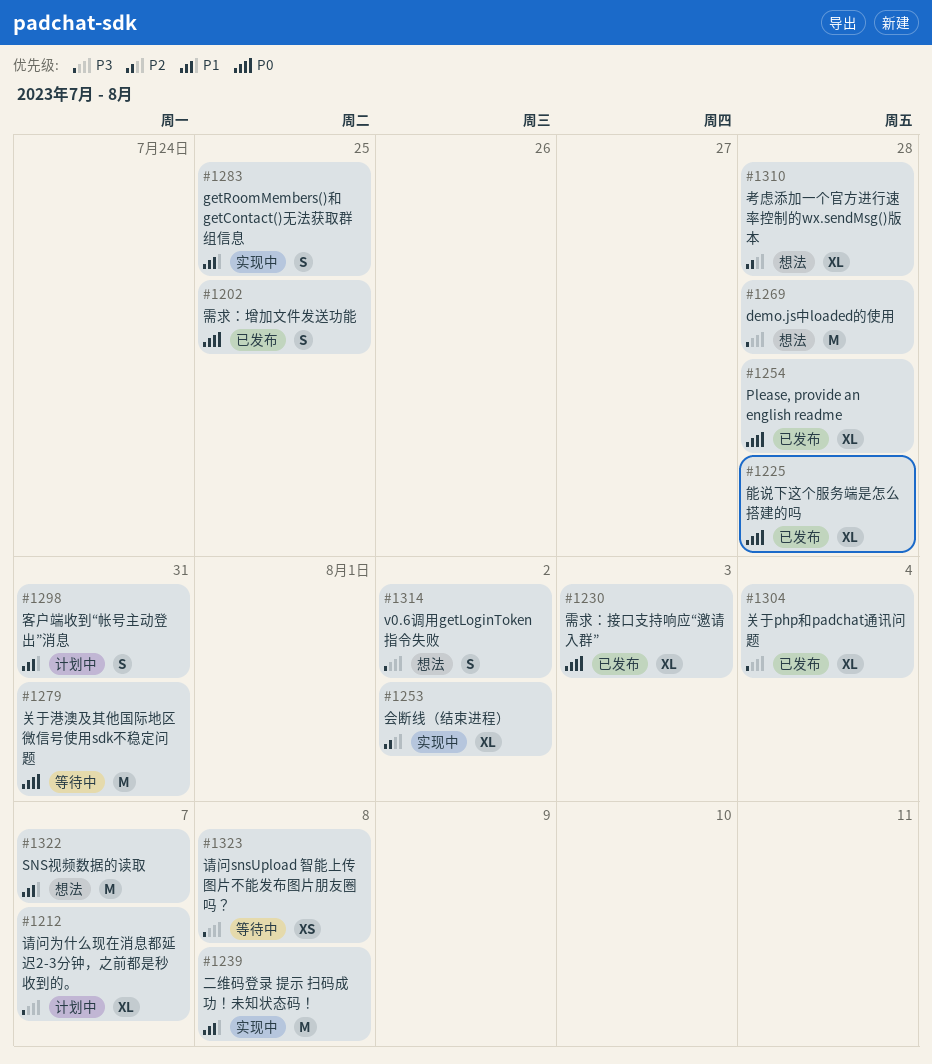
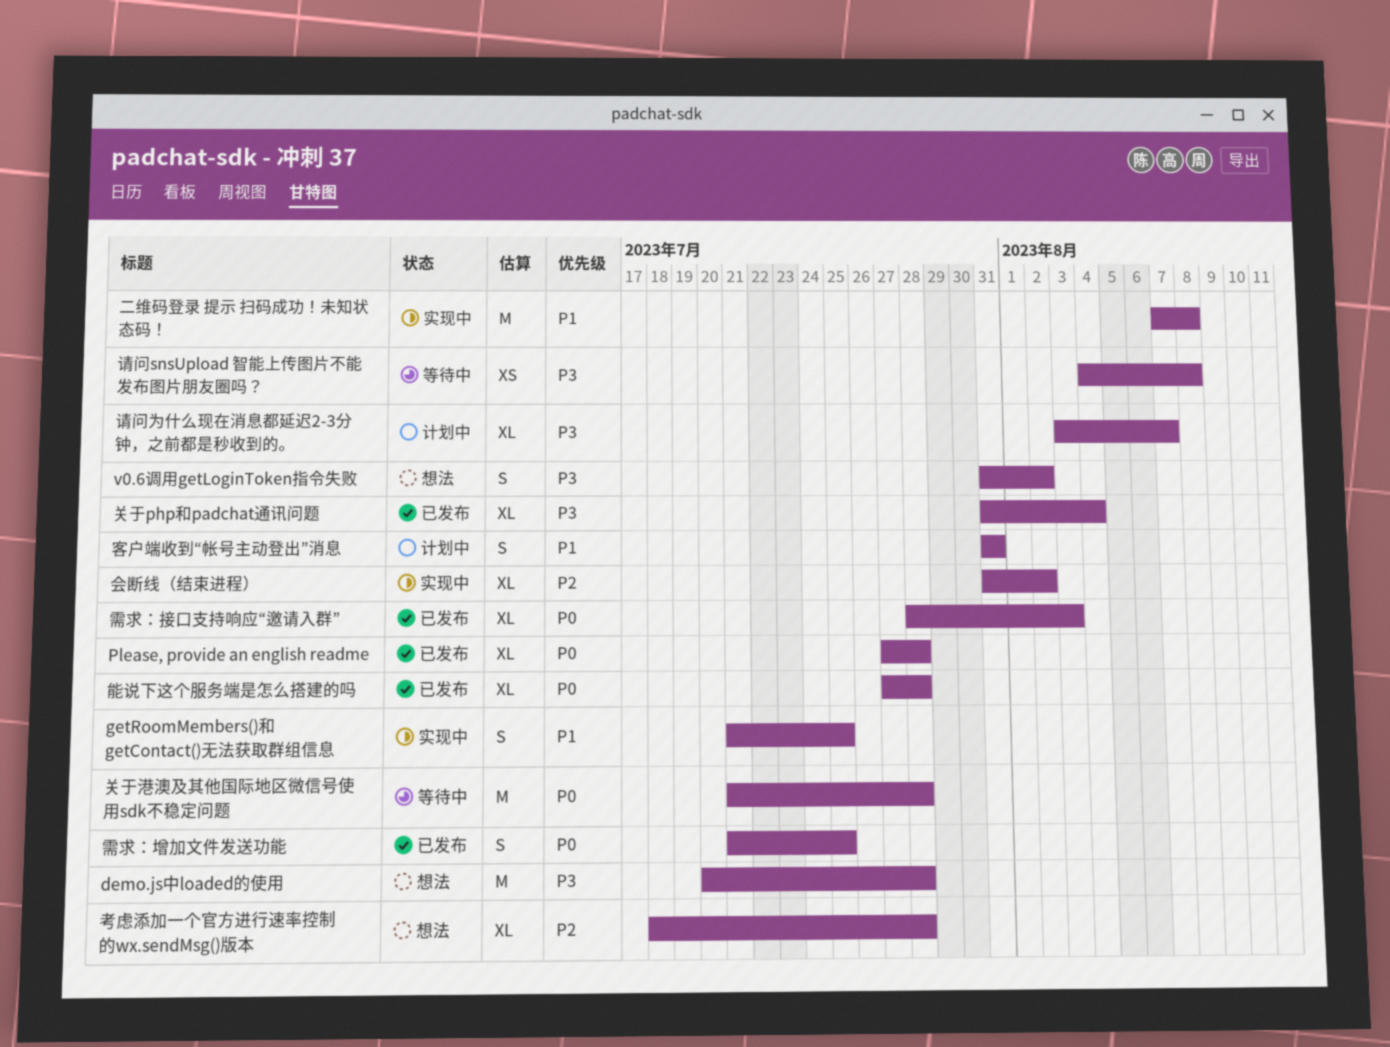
SNS视频数据的读取: present -> none
关于港澳及其他国际地区微信号使用sdk不稳定问题, due: Jul 31 -> Jul 28

